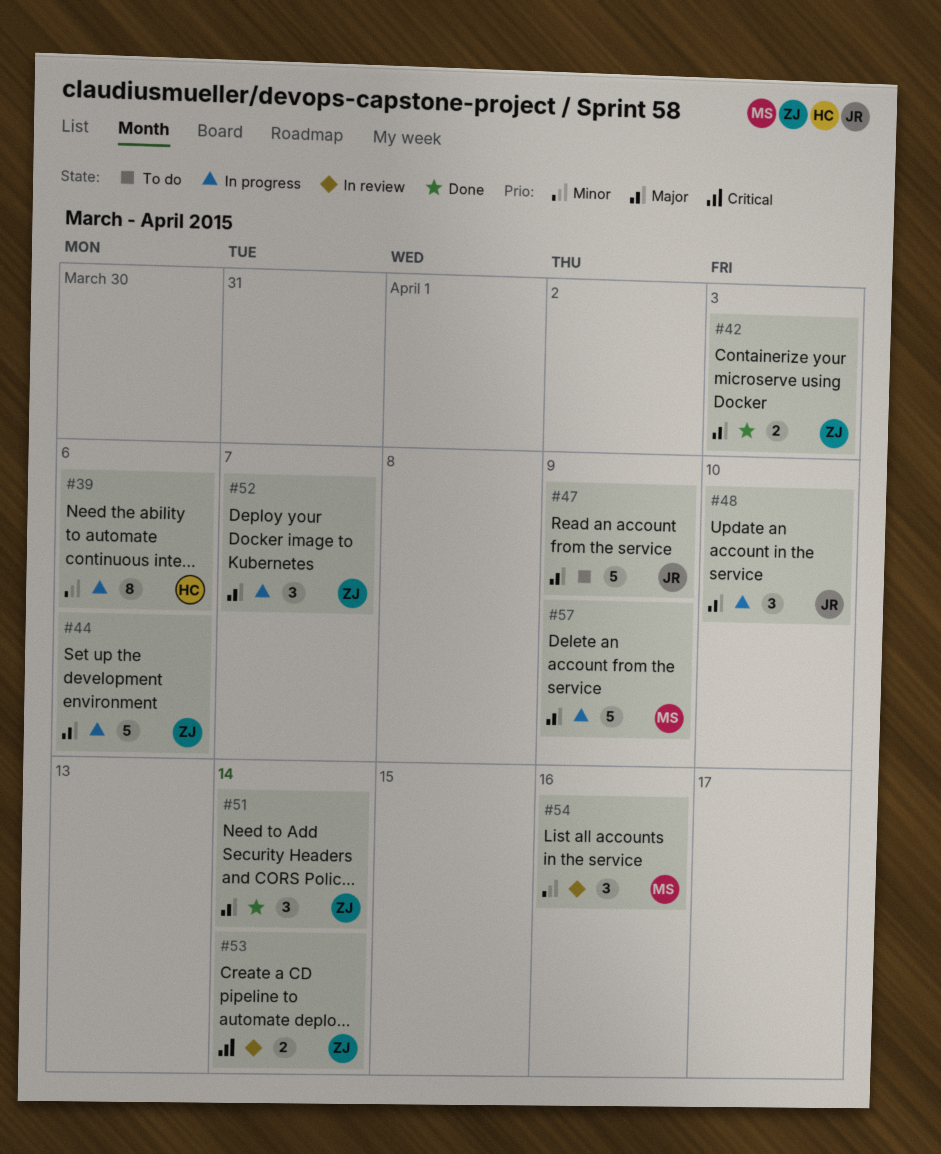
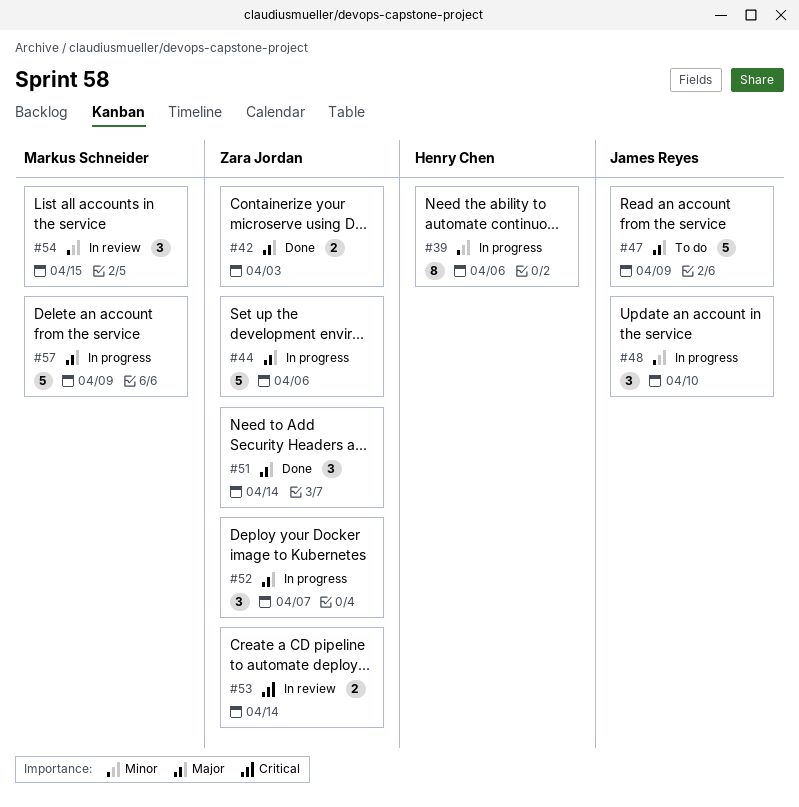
#48, priority: Major -> Minor
#54, due: Apr 16 -> Apr 15

